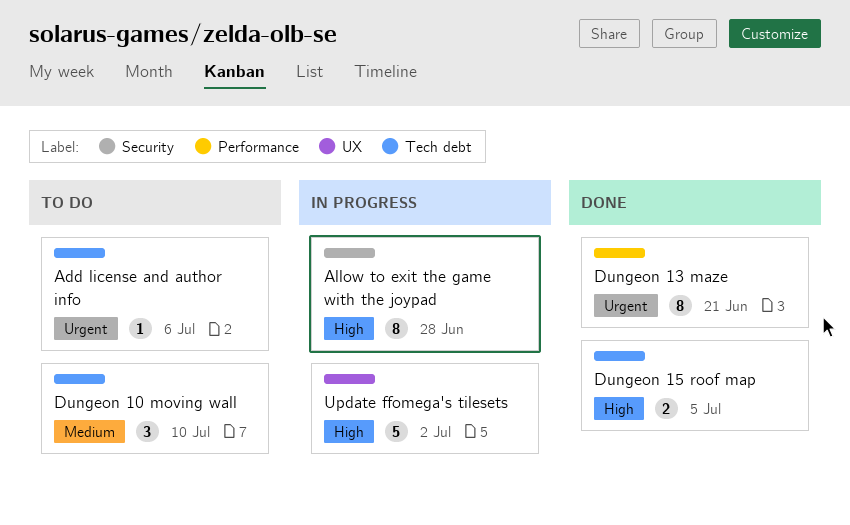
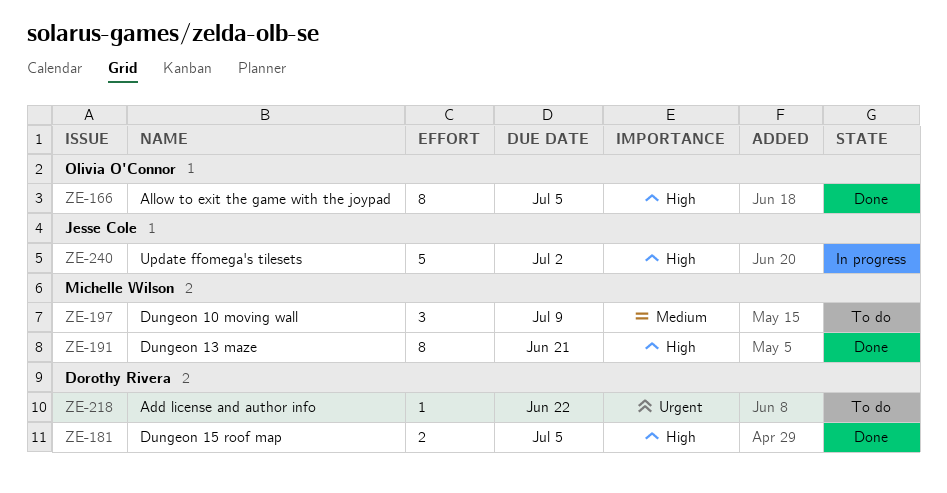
Add license and author info, due: Jul 6 -> Jun 22
Allow to exit the game with the joypad, status: In progress -> Done
Allow to exit the game with the joypad, due: Jun 28 -> Jul 5
Dungeon 10 moving wall, due: Jul 10 -> Jul 9
Dungeon 13 maze, priority: Urgent -> High

